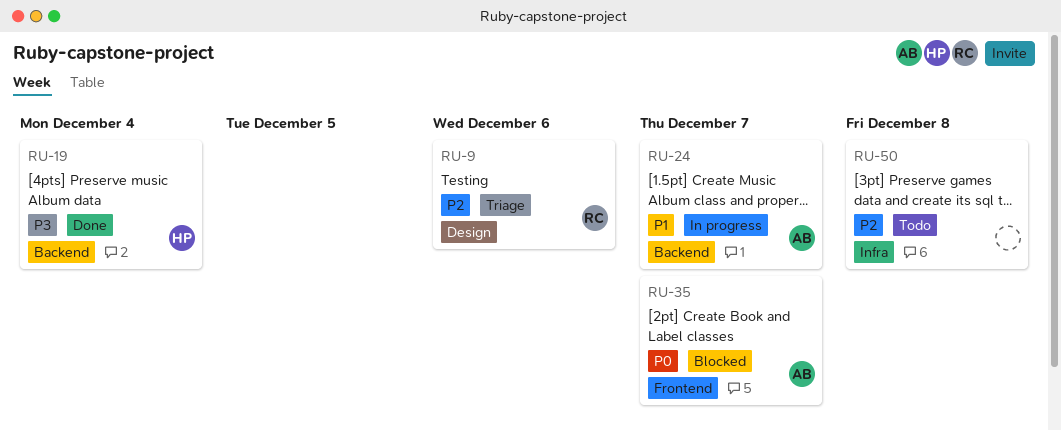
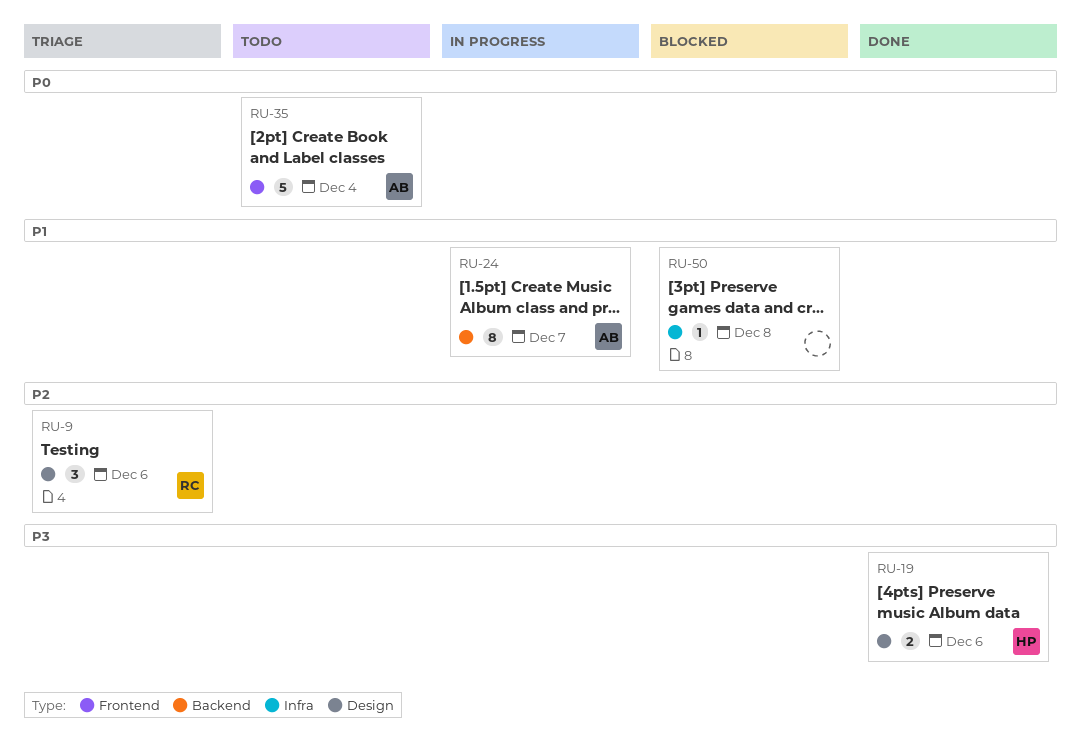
RU-19, label: Backend -> Design
RU-19, due: Dec 4 -> Dec 6
RU-35, status: Blocked -> Todo
RU-35, due: Dec 7 -> Dec 4
RU-50, status: Todo -> Blocked
RU-50, priority: P2 -> P1

